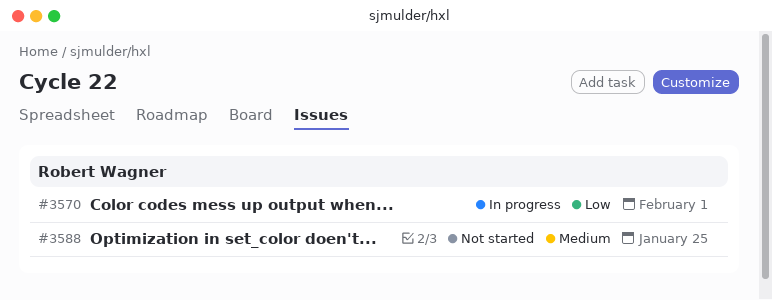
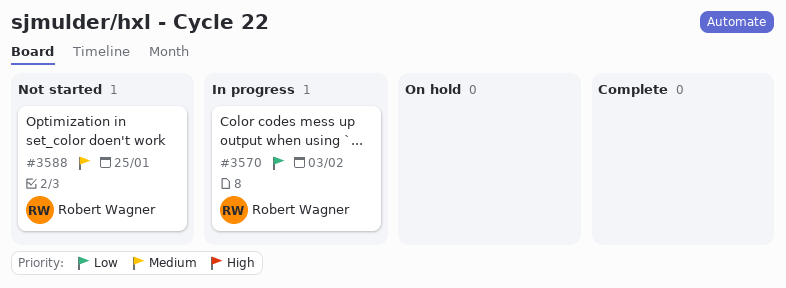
#3570, due: Feb 1 -> Feb 3

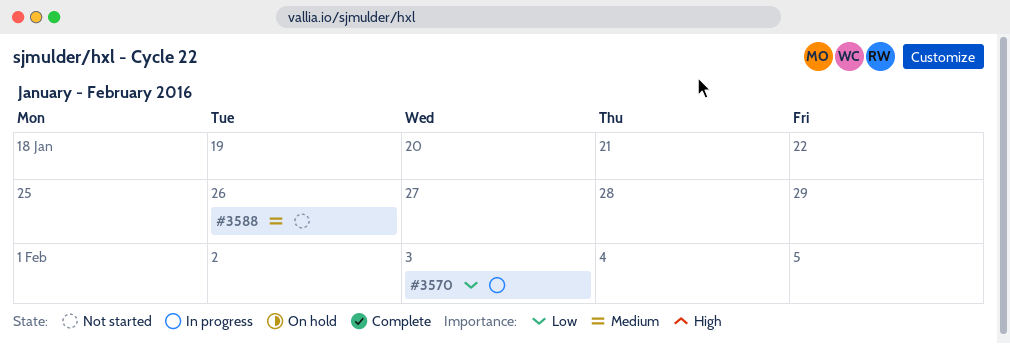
#3588, due: Jan 25 -> Jan 26

